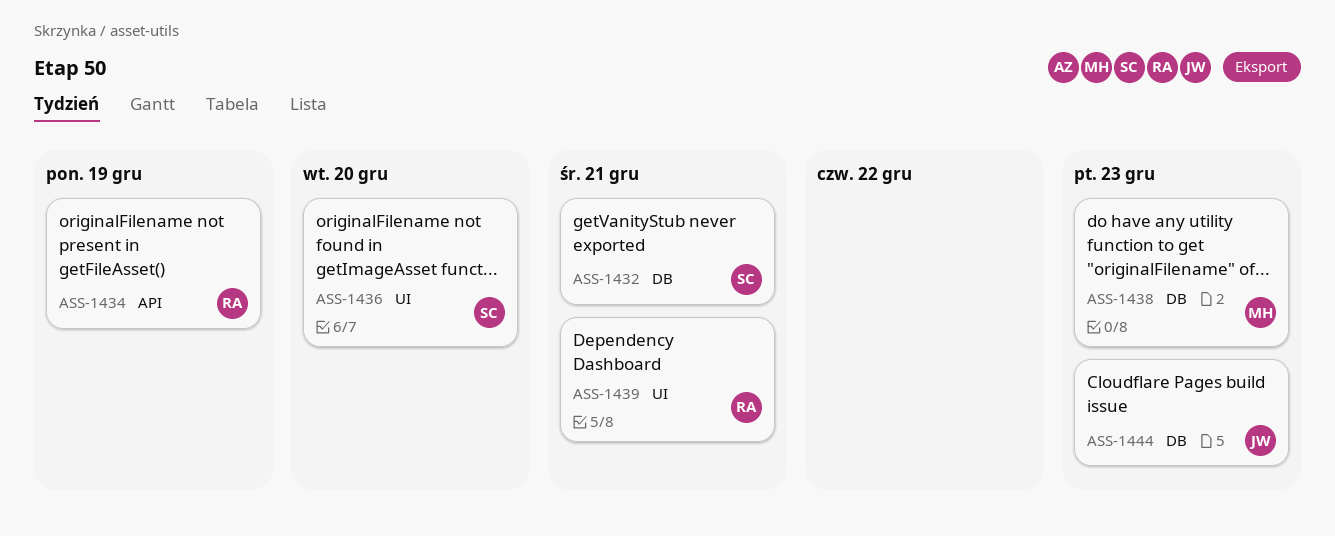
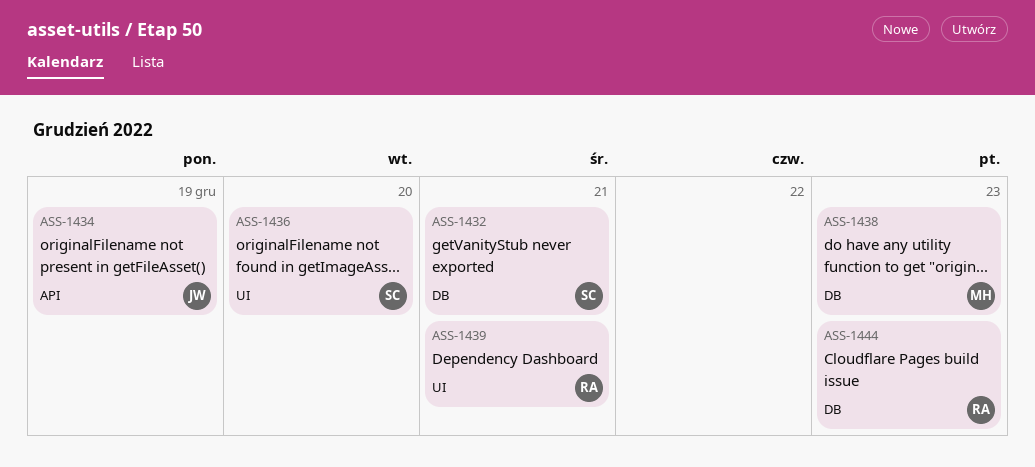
ASS-1434, owner: RA -> JW
ASS-1444, owner: JW -> RA

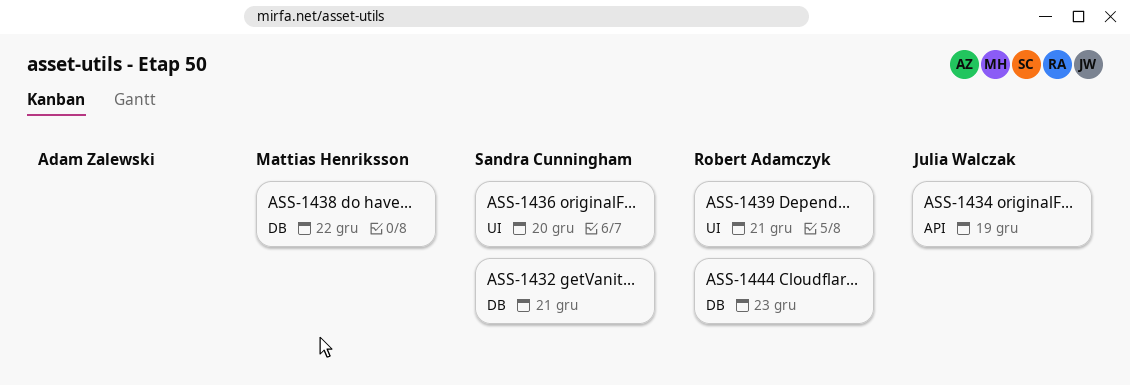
ASS-1438, due: Dec 23 -> Dec 22

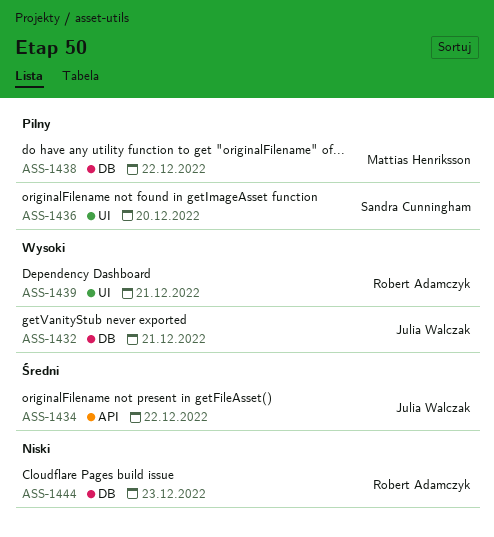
ASS-1432, owner: Sandra Cunningham -> Julia Walczak
ASS-1434, due: Dec 19 -> Dec 22

